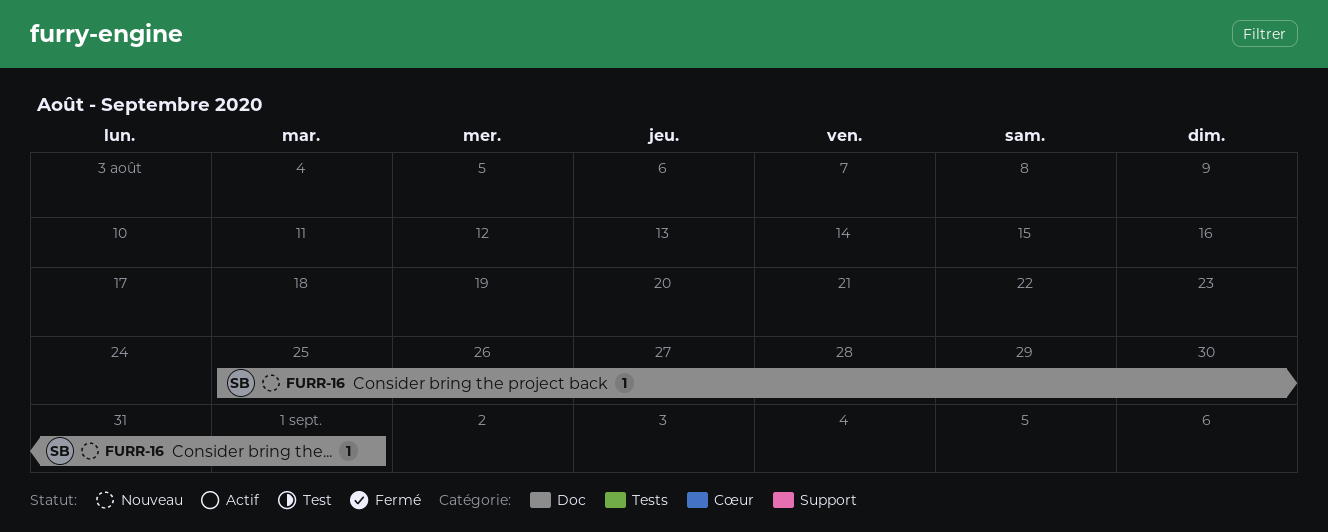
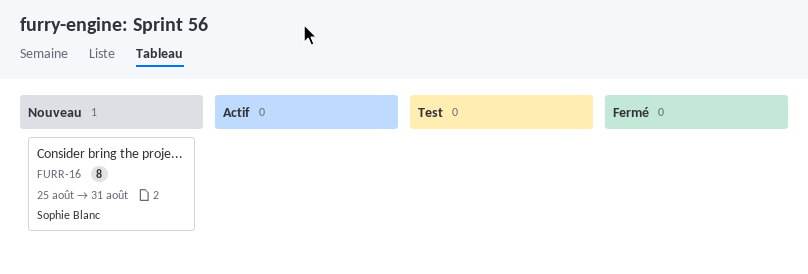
FURR-16, estimate: 1 -> 8
FURR-16, due: Sep 1 -> Aug 31

